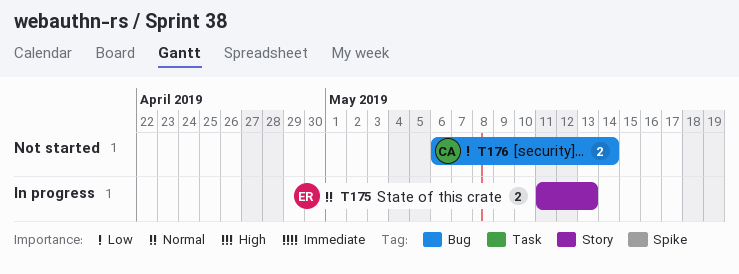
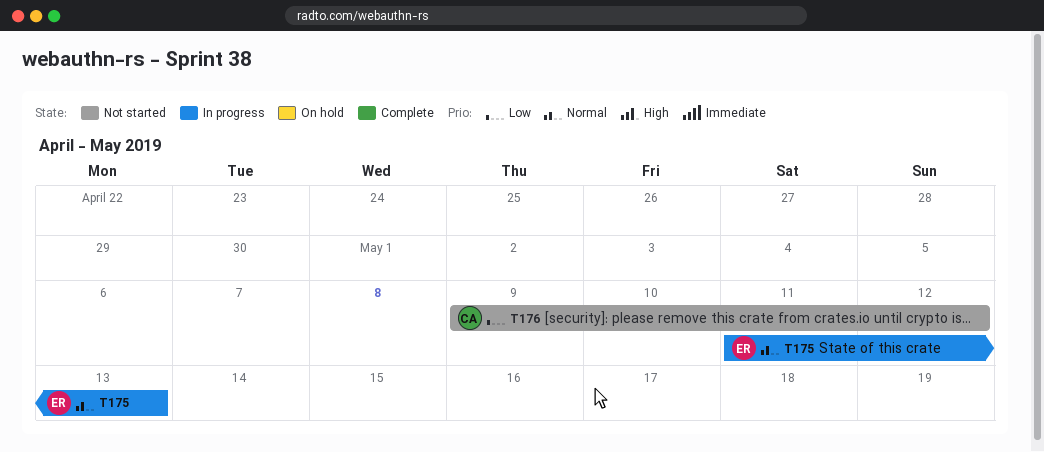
T176, start: May 6 -> May 9
T176, due: May 14 -> May 12

